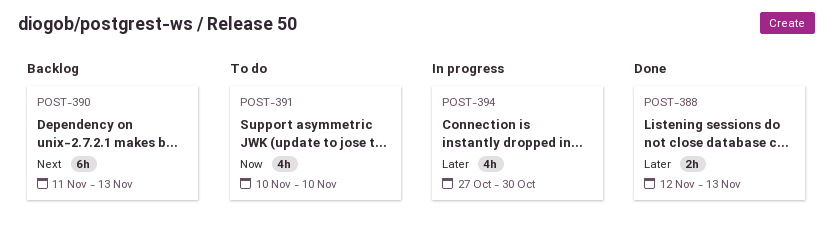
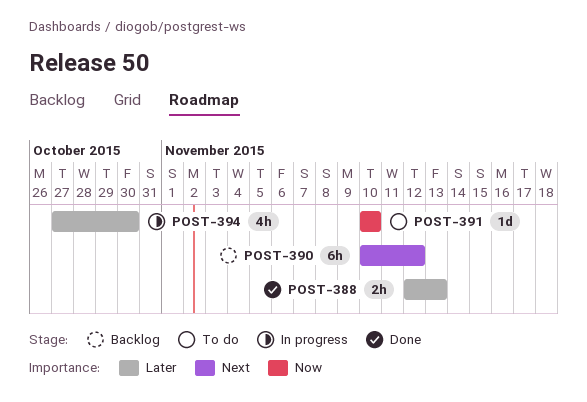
POST-390, start: Nov 11 -> Nov 10
POST-390, due: Nov 13 -> Nov 12
POST-391, estimate: 4h -> 1d

